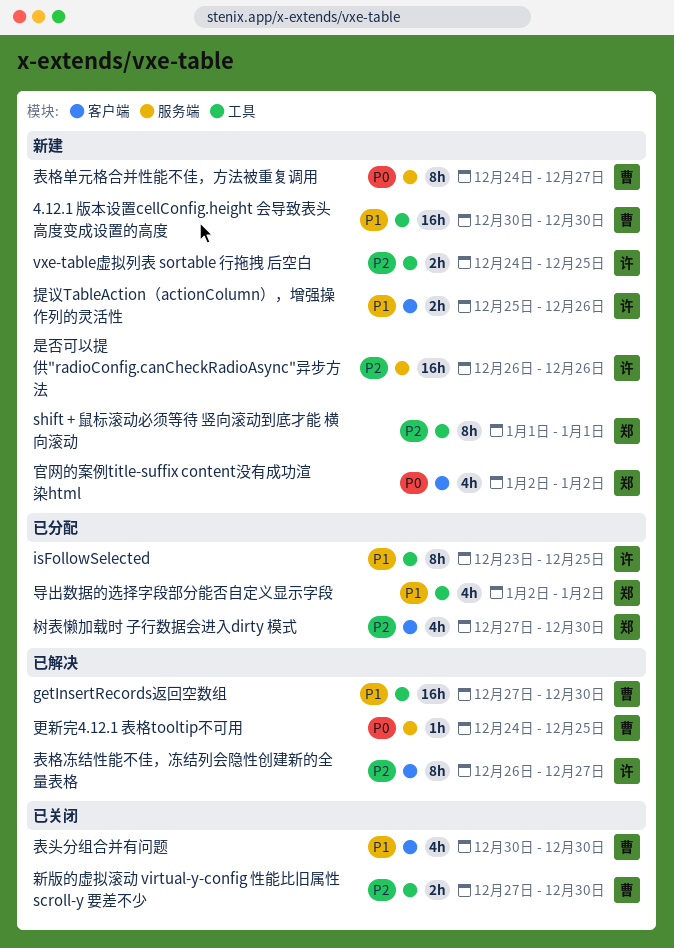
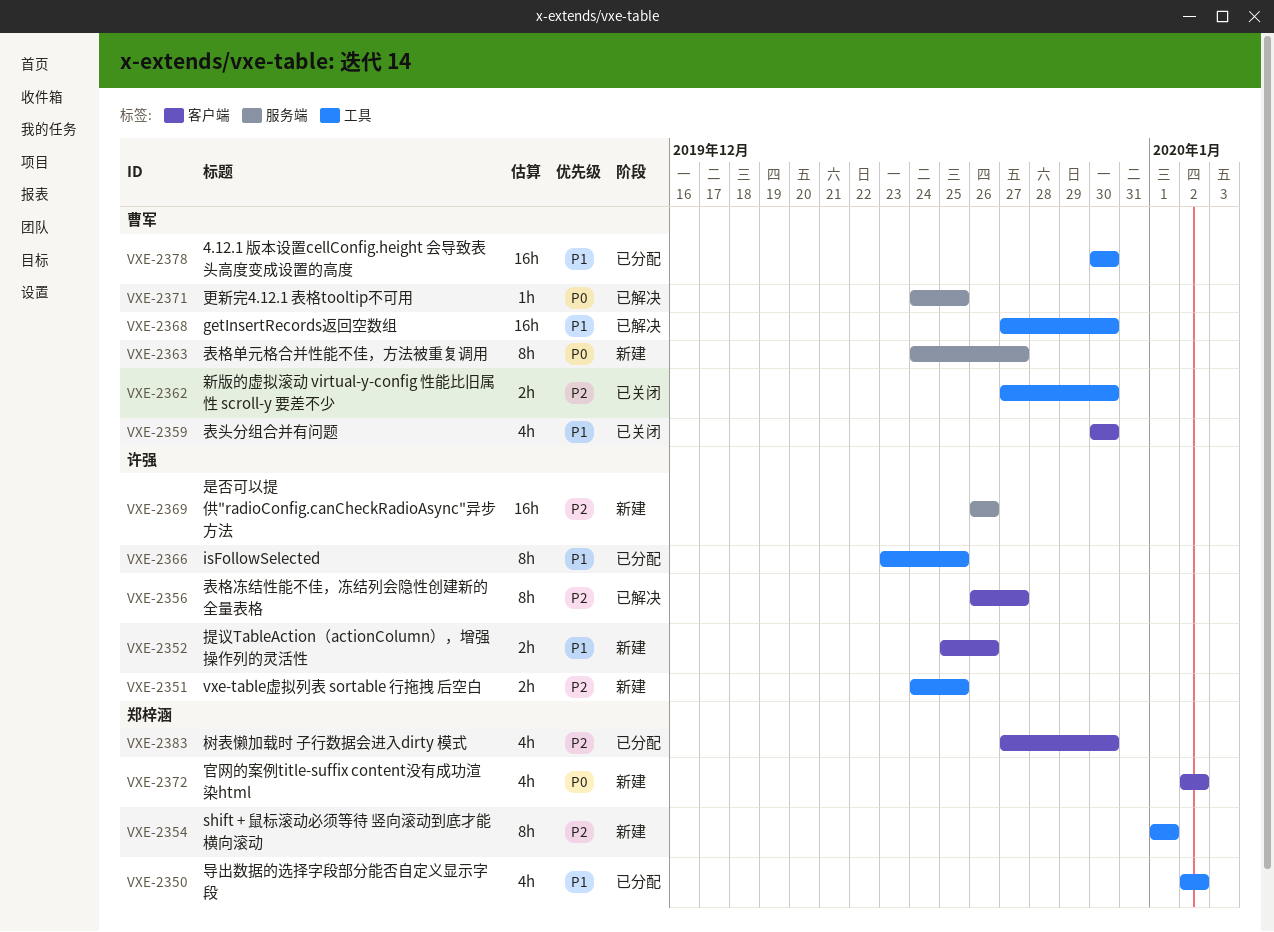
4.12.1 版本设置cellConfig.height 会导致表头高度变成设置的高度, status: 新建 -> 已分配

